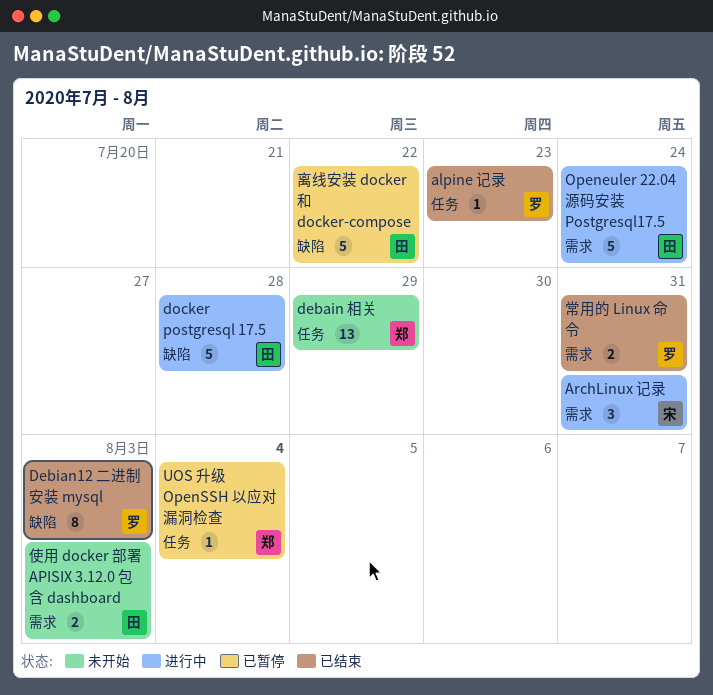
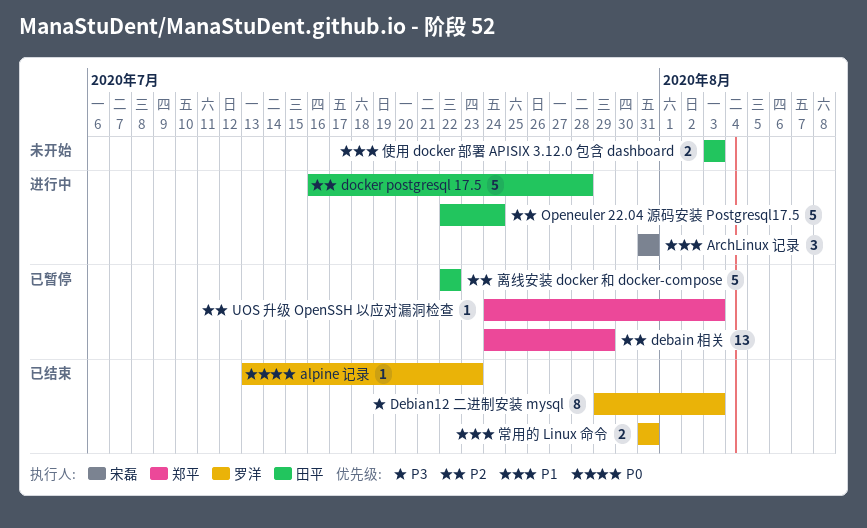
debain 相关, status: 未开始 -> 已暂停
UOS 升级 OpenSSH 以应对漏洞检查, due: Aug 4 -> Aug 3

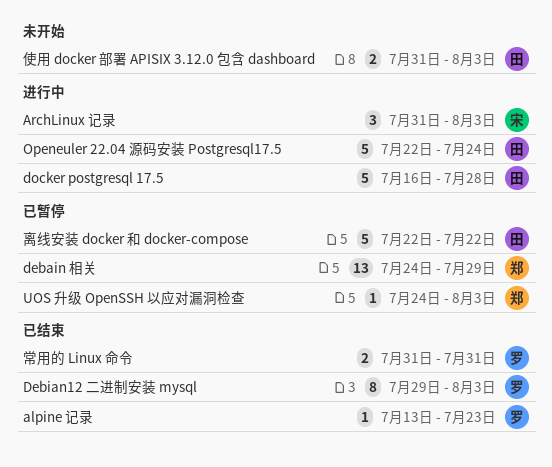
ArchLinux 记录, due: Jul 31 -> Aug 3
使用 docker 部署 APISIX 3.12.0 包含 dashboard, start: Aug 3 -> Jul 31

